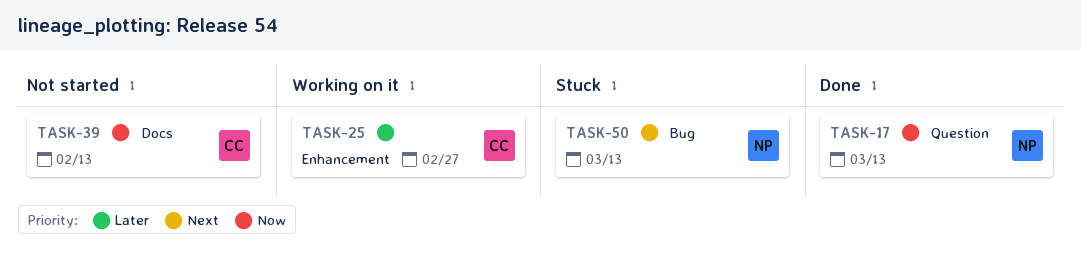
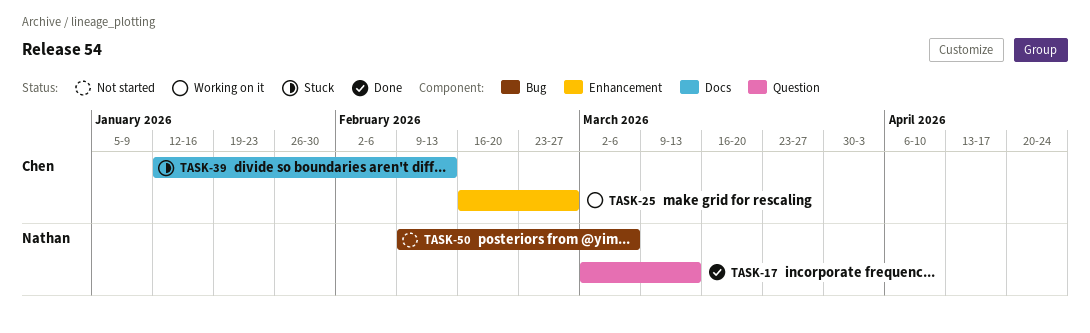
TASK-39, status: Not started -> Stuck
TASK-50, status: Stuck -> Not started
TASK-50, due: Mar 13 -> Mar 6

